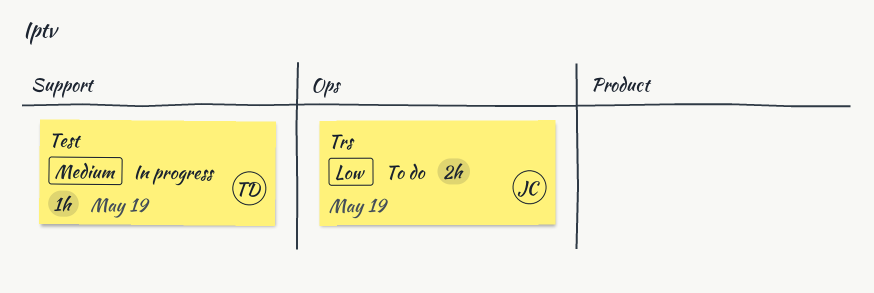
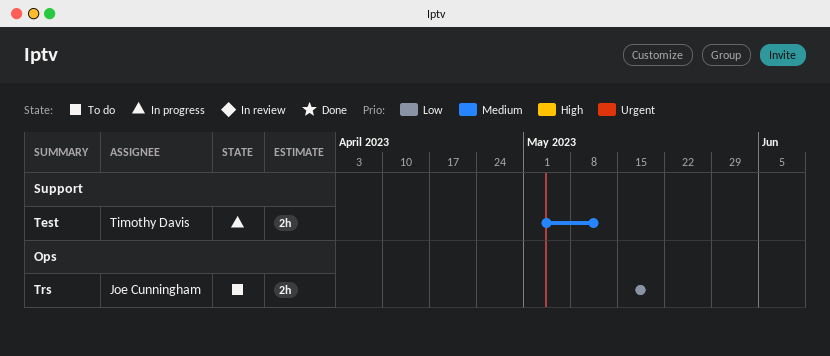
Test, estimate: 1h -> 2h
Test, due: May 19 -> May 12

